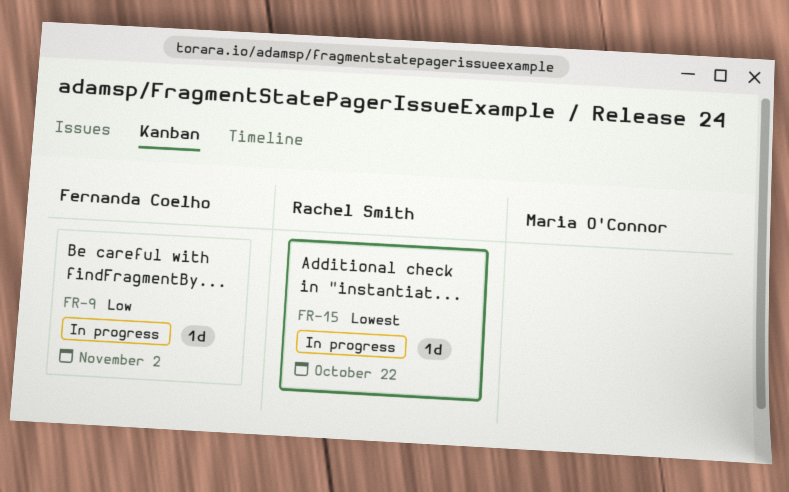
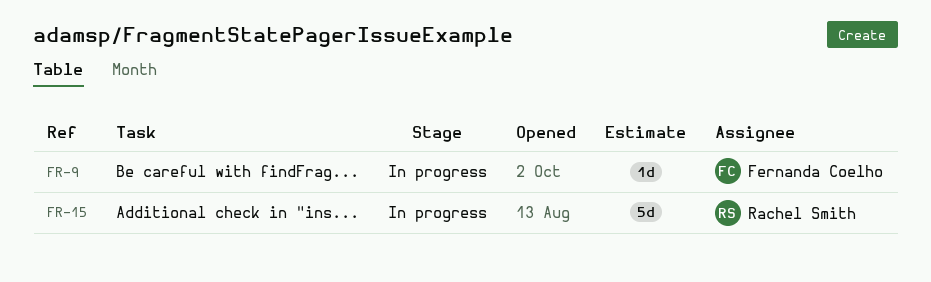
FR-15, estimate: 1d -> 5d

